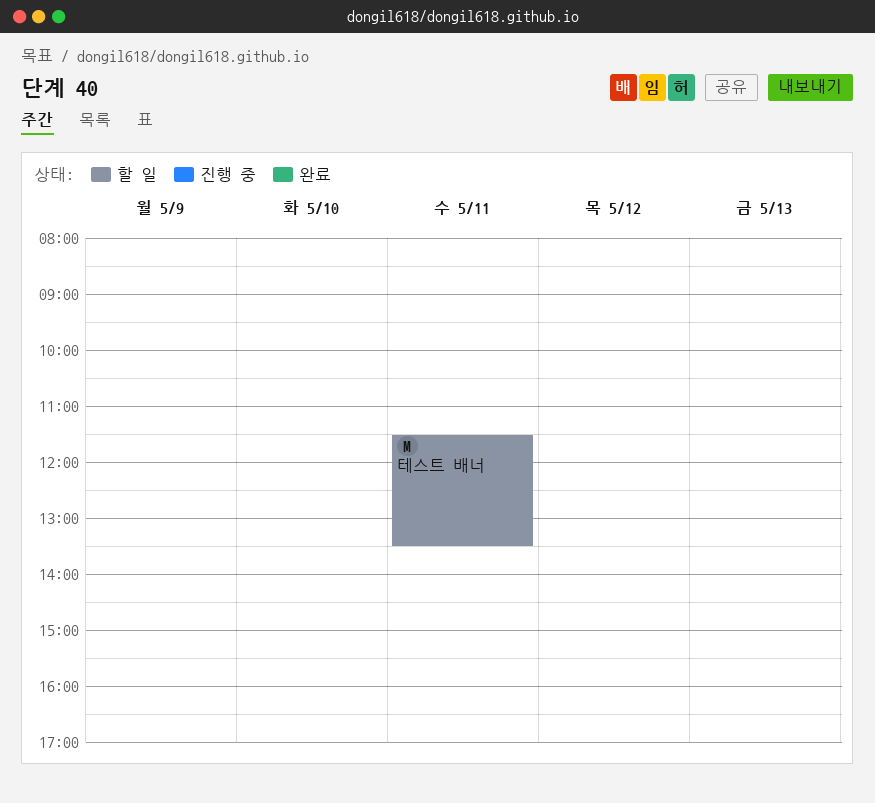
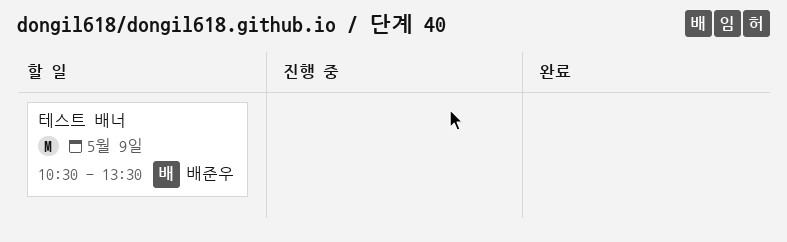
테스트 배너, day: May 11 -> May 9
테스트 배너, begins: 11:30 -> 10:30

